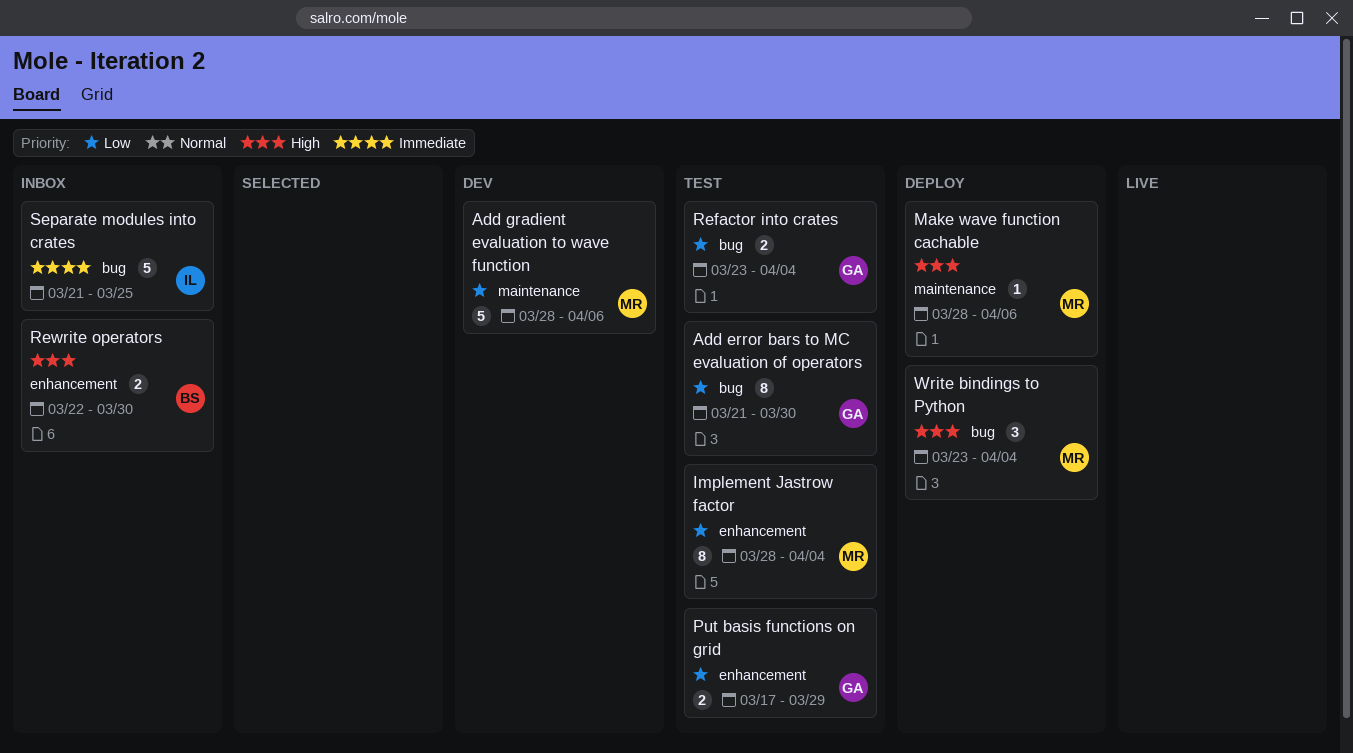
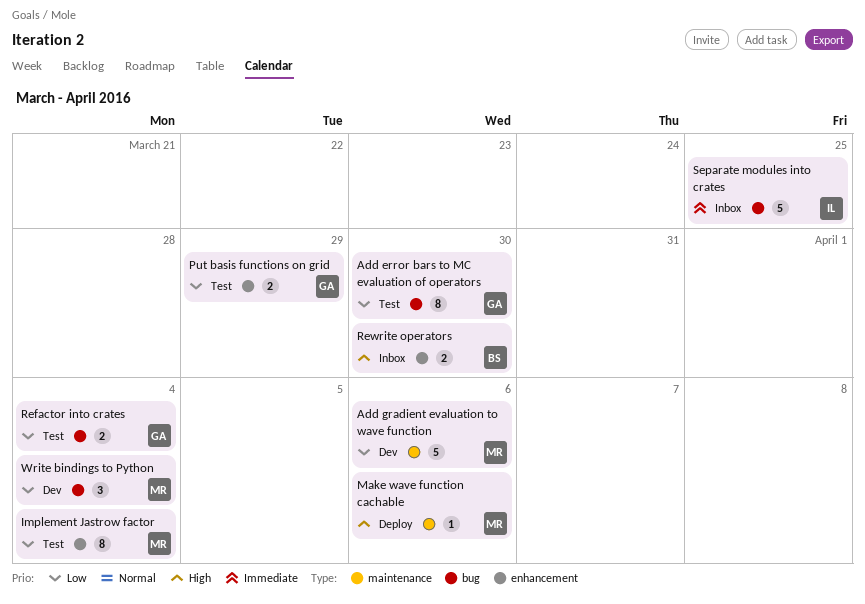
Write bindings to Python, status: Deploy -> Dev
Write bindings to Python, priority: High -> Low

